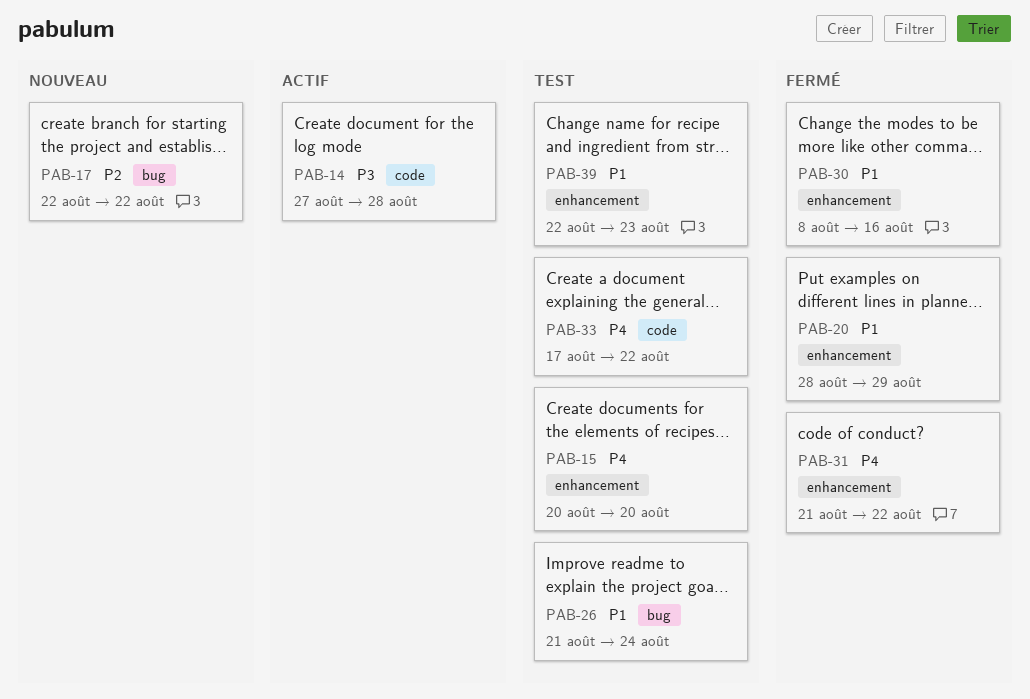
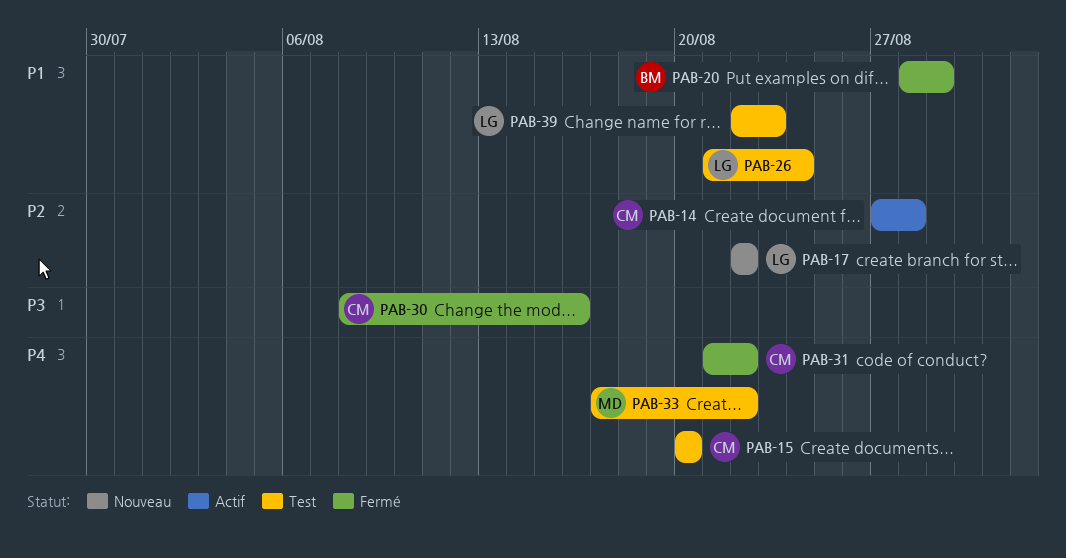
PAB-14, priority: P3 -> P2
PAB-30, priority: P1 -> P3

